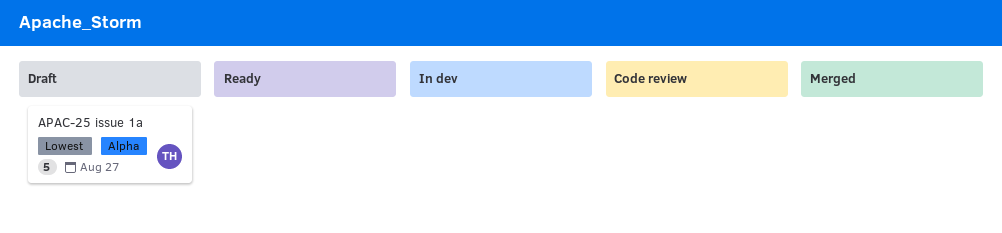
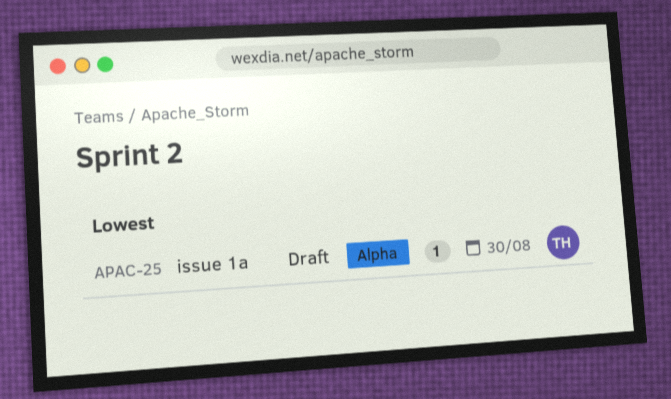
APAC-25, estimate: 5 -> 1
APAC-25, due: Aug 27 -> Aug 30

